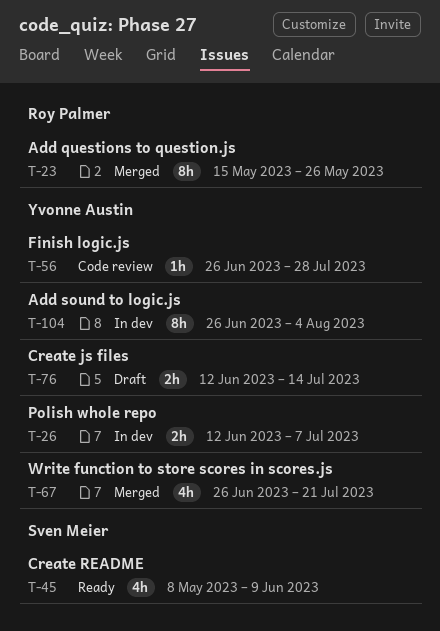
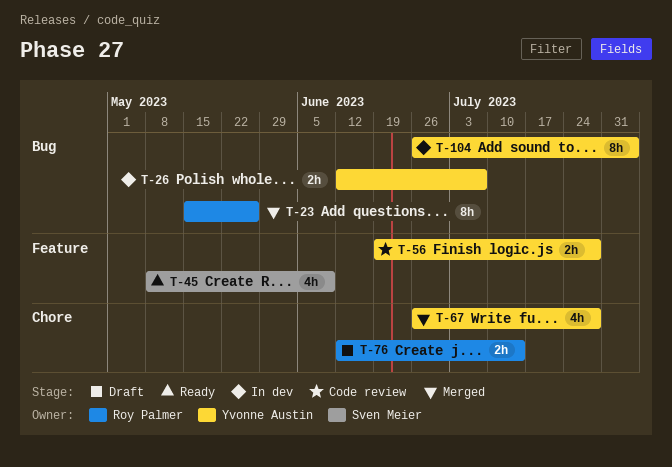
T-56, estimate: 1h -> 2h
T-56, start: Jun 26 -> Jun 19
T-67, due: Jul 21 -> Jul 28
T-76, owner: Yvonne Austin -> Roy Palmer

